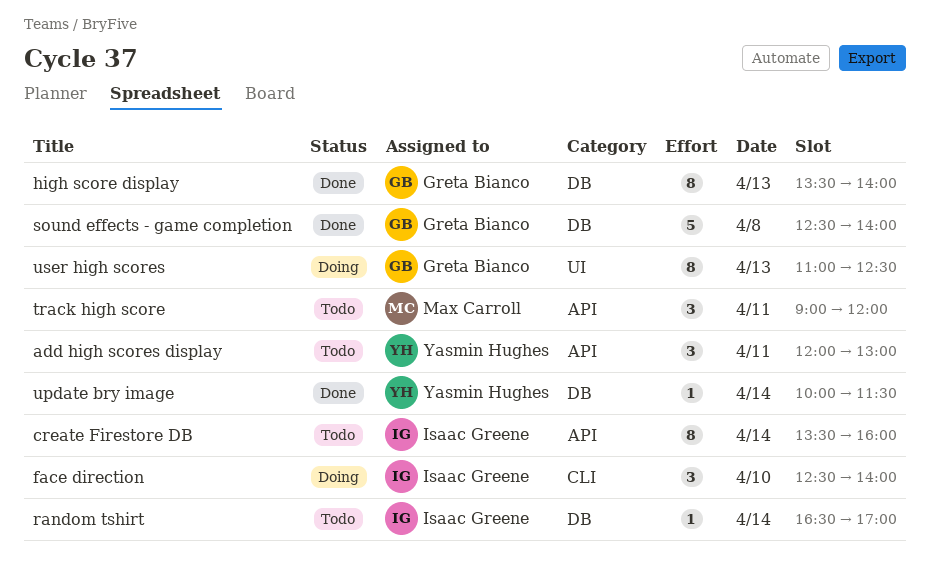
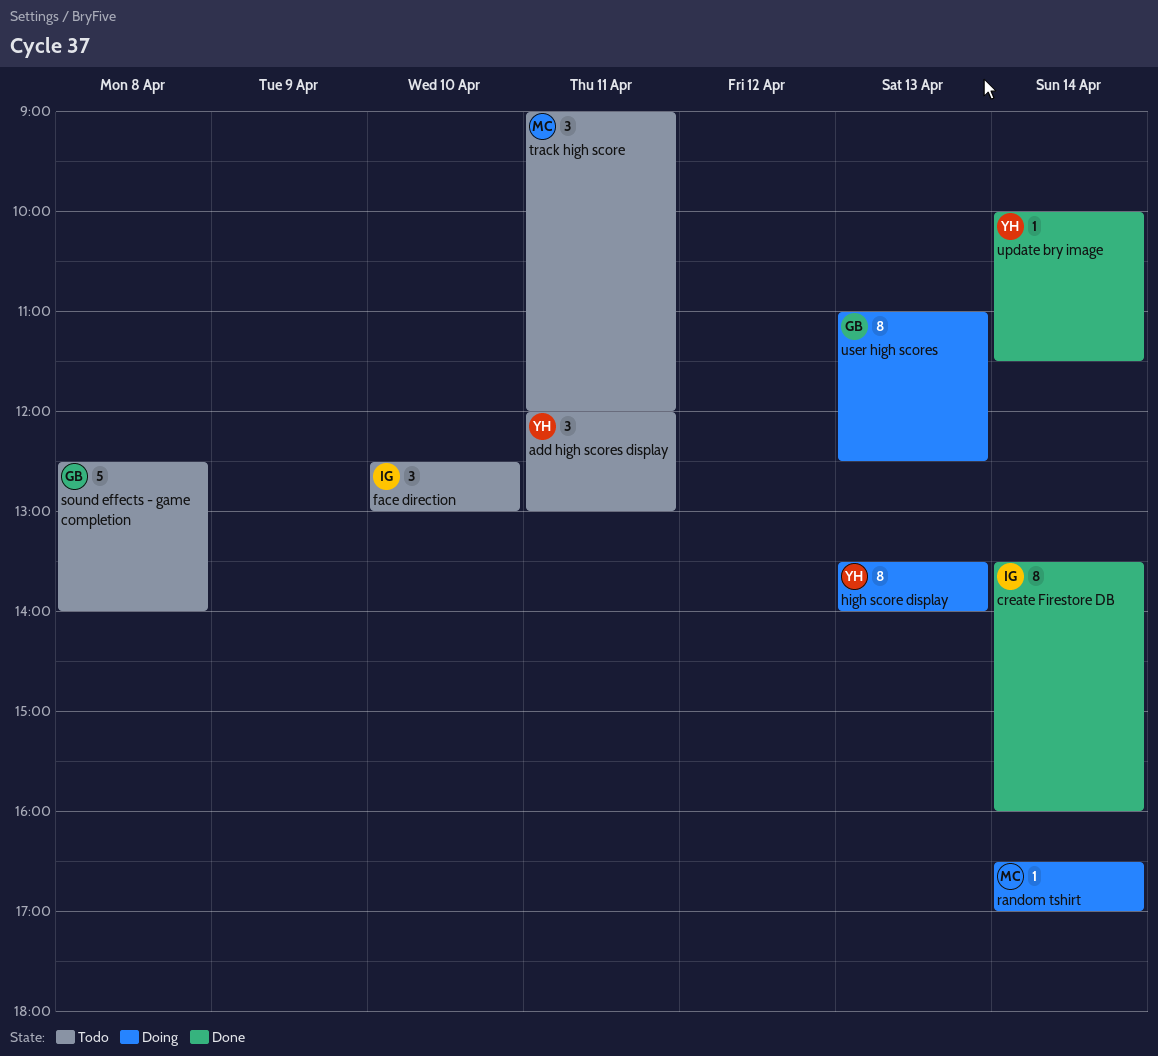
create Firestore DB, status: Todo -> Done
face direction, status: Doing -> Todo
face direction, ends: 14:00 -> 13:00
high score display, status: Done -> Doing
high score display, owner: Greta Bianco -> Yasmin Hughes
random tshirt, status: Todo -> Doing
random tshirt, owner: Isaac Greene -> Max Carroll
sound effects - game completion, status: Done -> Todo

